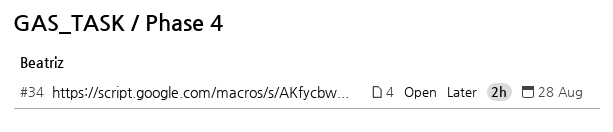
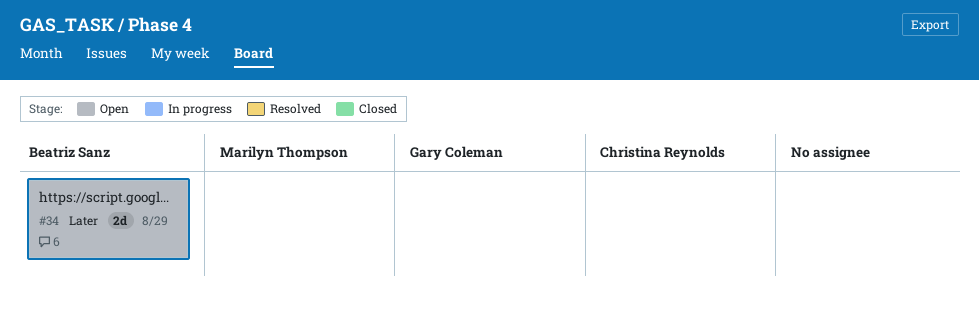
#34, estimate: 2h -> 2d
#34, due: Aug 28 -> Aug 29

